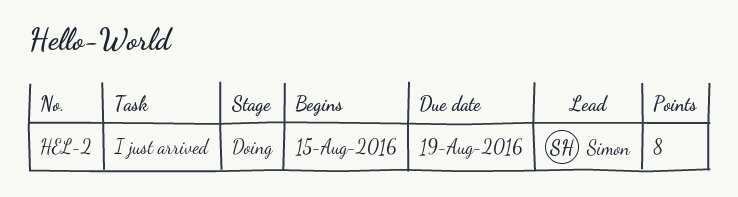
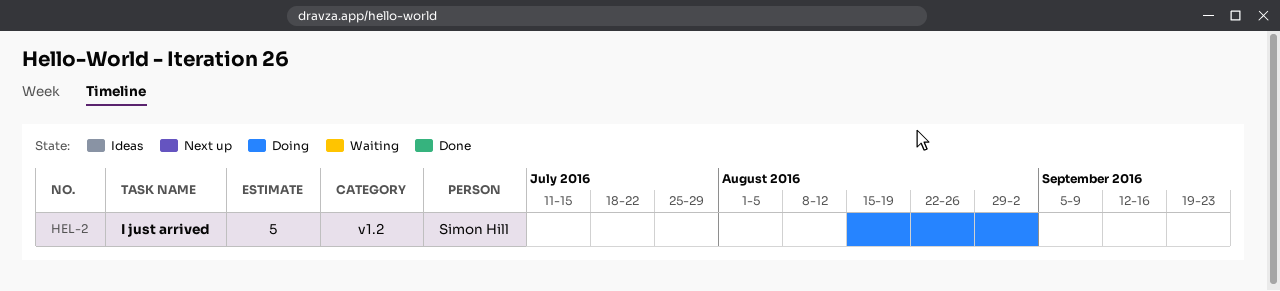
HEL-2, estimate: 8 -> 5
HEL-2, due: Aug 19 -> Sep 2

